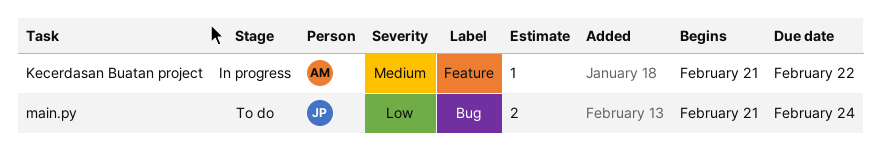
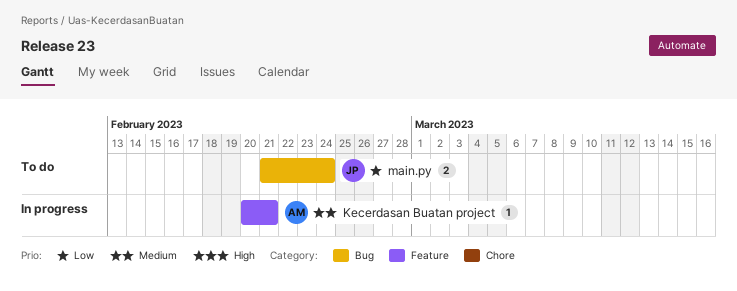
Kecerdasan Buatan project, start: Feb 21 -> Feb 20
Kecerdasan Buatan project, due: Feb 22 -> Feb 21

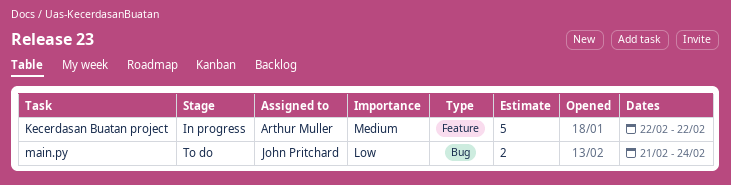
Kecerdasan Buatan project, estimate: 1 -> 5
Kecerdasan Buatan project, start: Feb 20 -> Feb 22
Kecerdasan Buatan project, due: Feb 21 -> Feb 22

